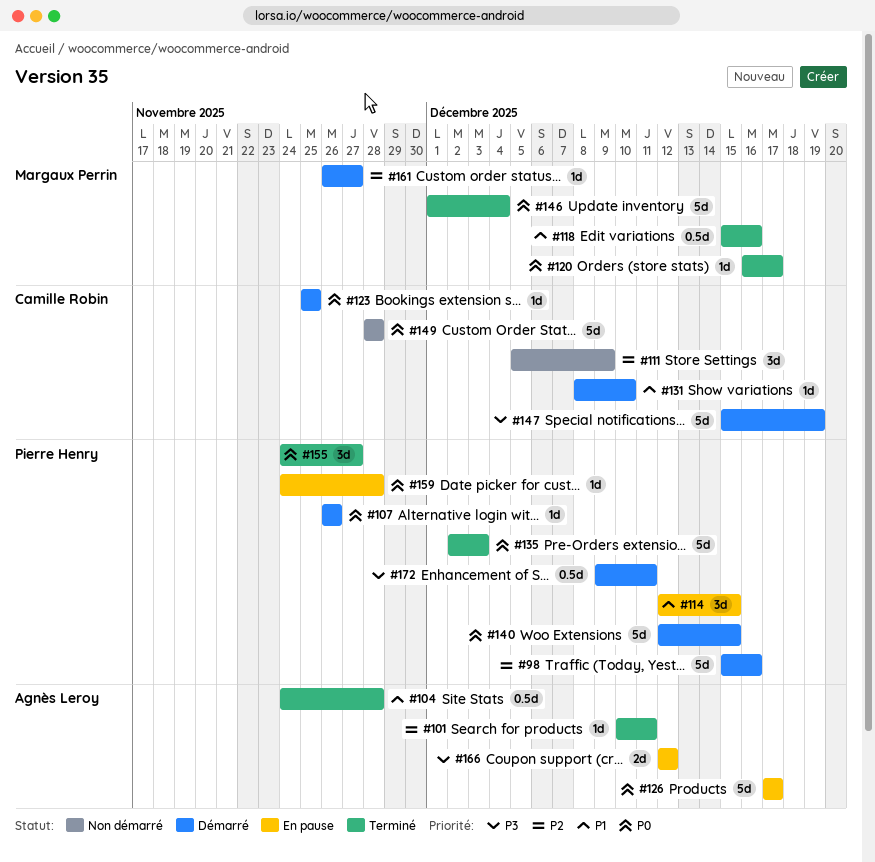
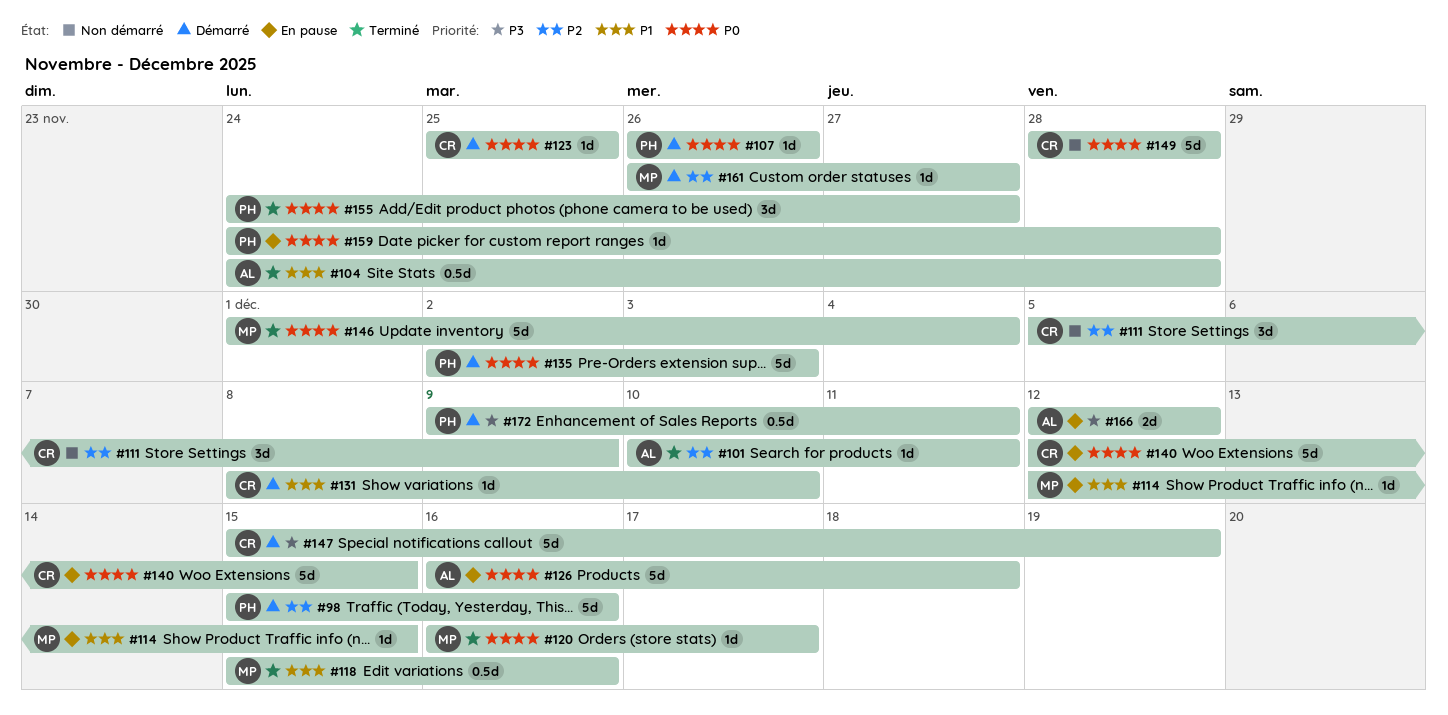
#114, owner: Pierre Henry -> Margaux Perrin
#114, estimate: 3d -> 1d
#126, start: Dec 17 -> Dec 16
#126, due: Dec 17 -> Dec 18
#135, status: Terminé -> Démarré
#140, status: Démarré -> En pause
#140, owner: Pierre Henry -> Camille Robin

